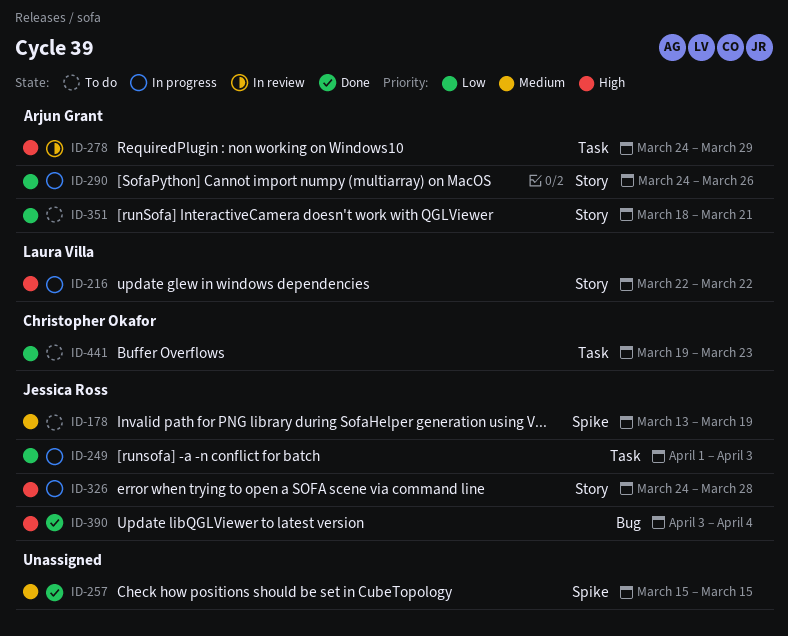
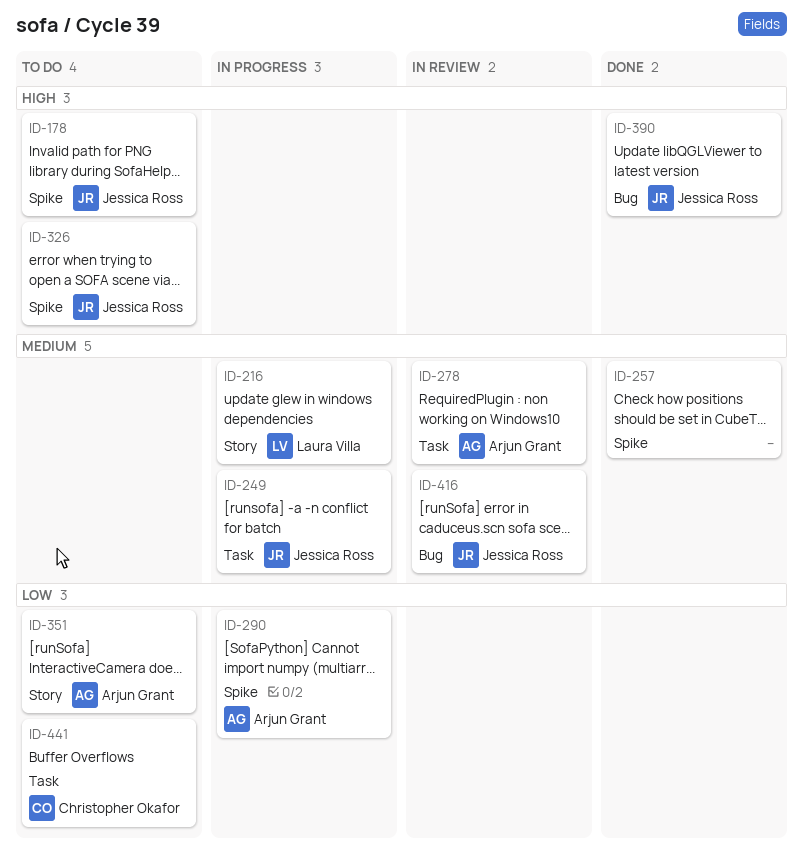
ID-178, priority: Medium -> High
ID-216, priority: High -> Medium
ID-249, priority: Low -> Medium
ID-278, priority: High -> Medium
ID-290, label: Story -> Spike
ID-326, status: In progress -> To do
ID-326, label: Story -> Spike
ID-416: none -> present

